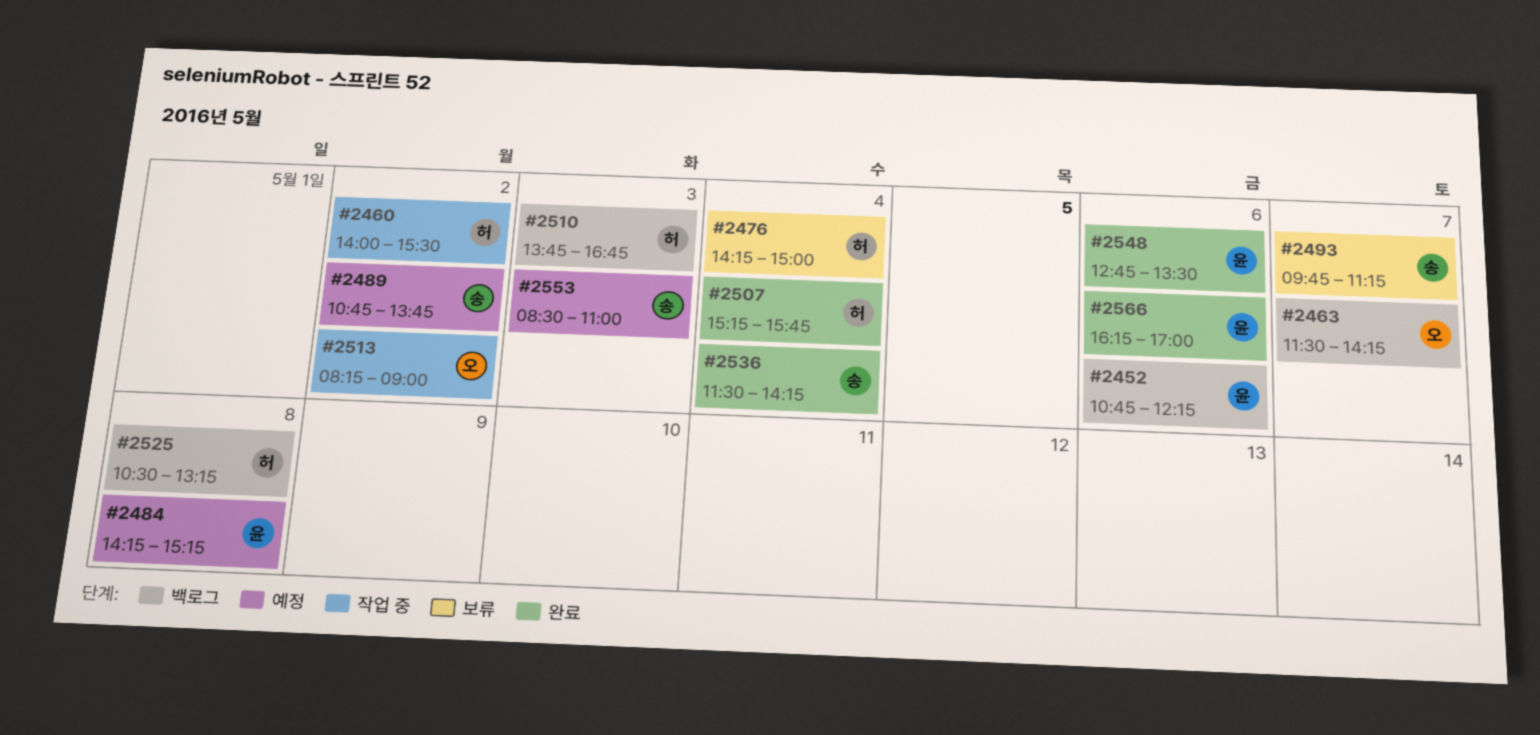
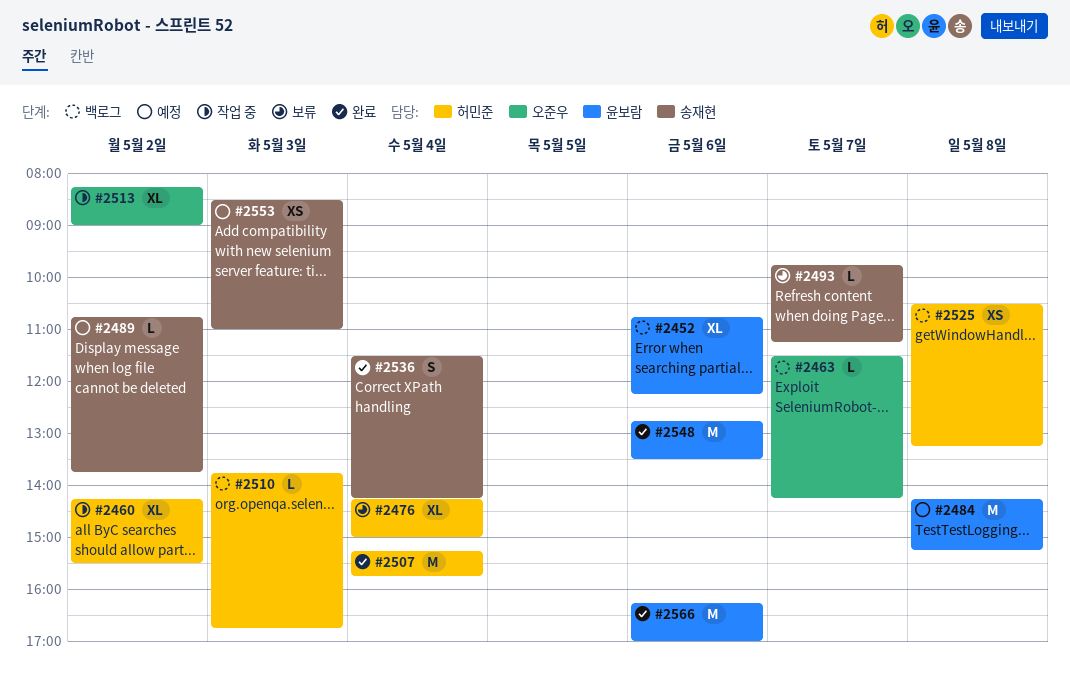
#2460, begins: 14:00 -> 14:15

